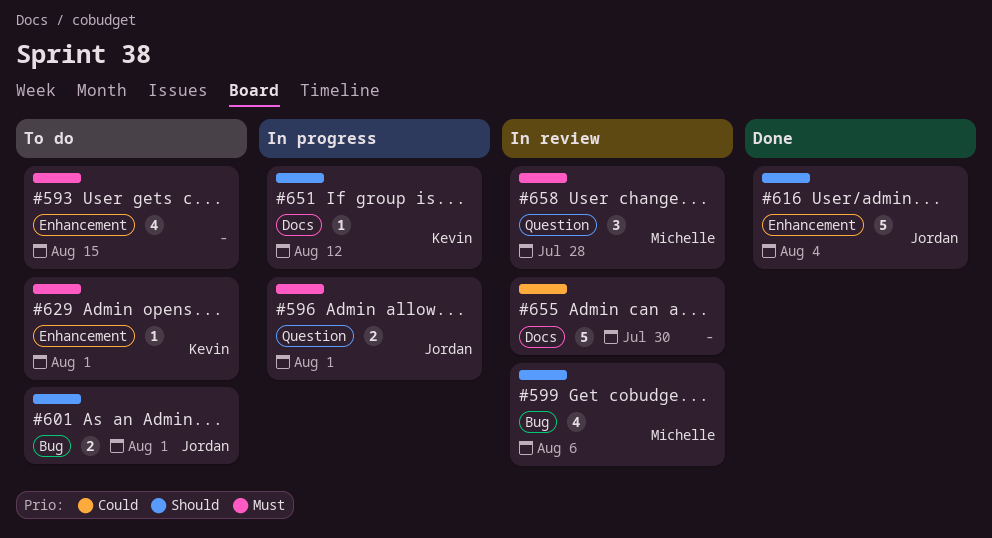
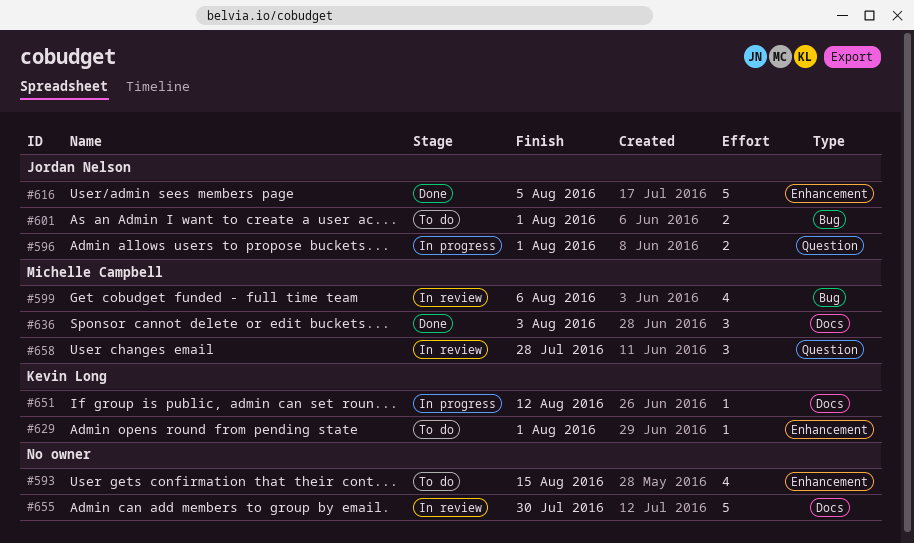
#616, due: Aug 4 -> Aug 5
#636: none -> present

